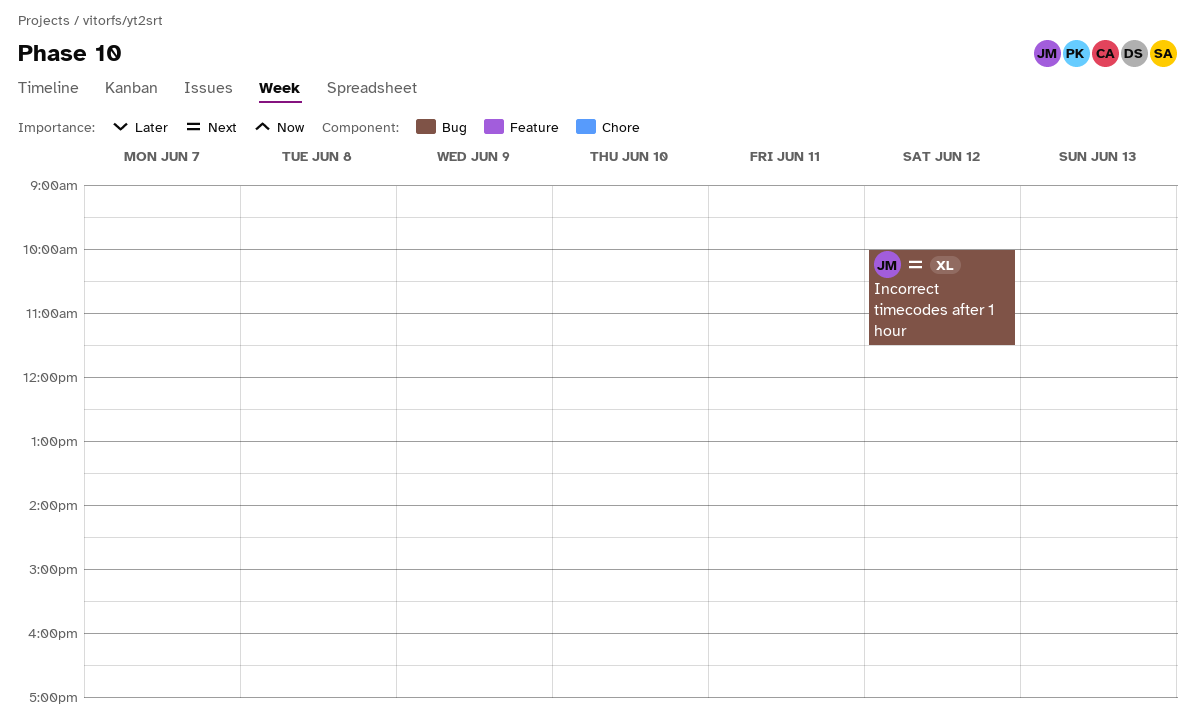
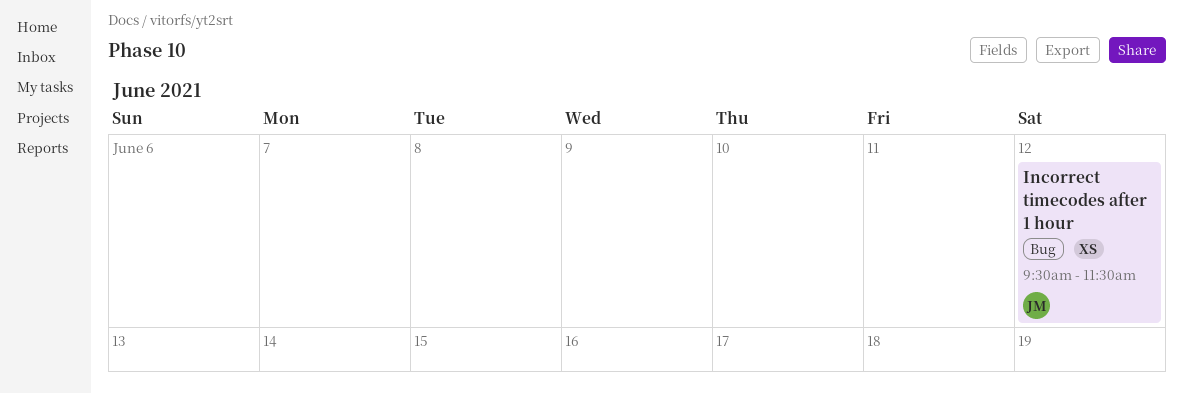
Incorrect timecodes after 1 hour, estimate: XL -> XS
Incorrect timecodes after 1 hour, begins: 10:00 -> 09:30

